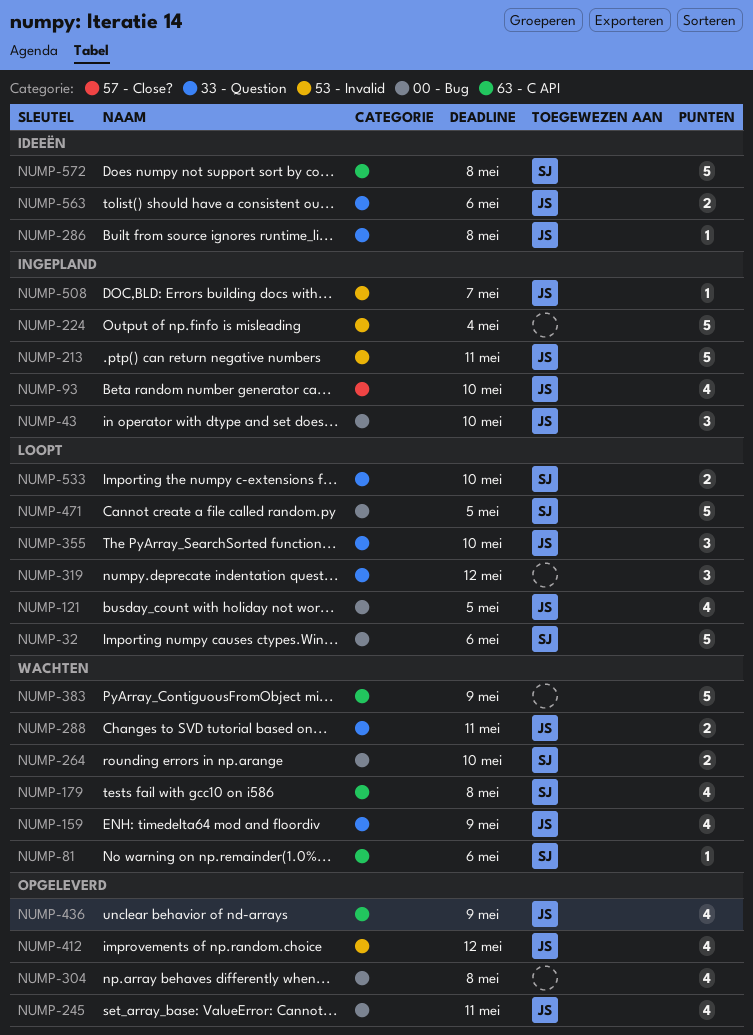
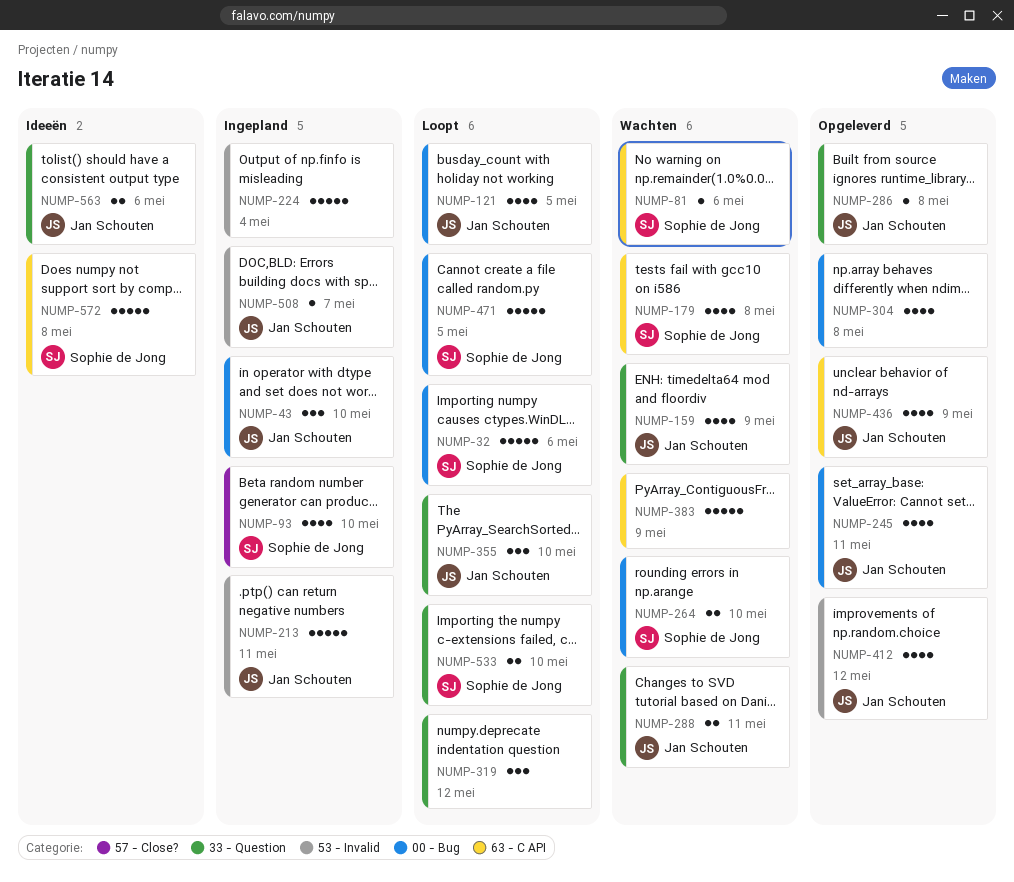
NUMP-93, owner: Jan Schouten -> Sophie de Jong
NUMP-286, status: Ideeën -> Opgeleverd

